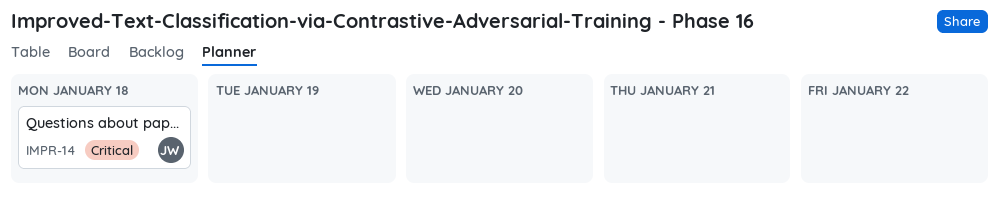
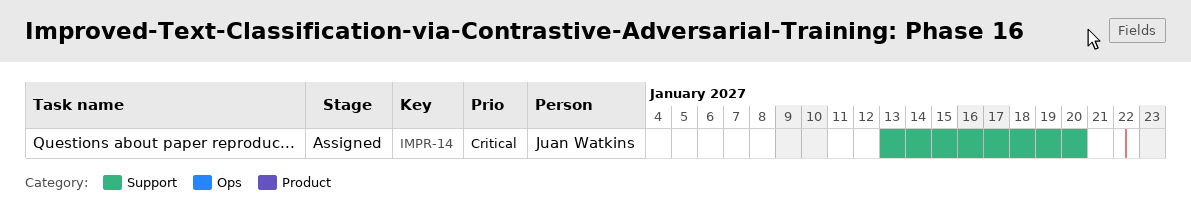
IMPR-14, due: Jan 18 -> Jan 20

